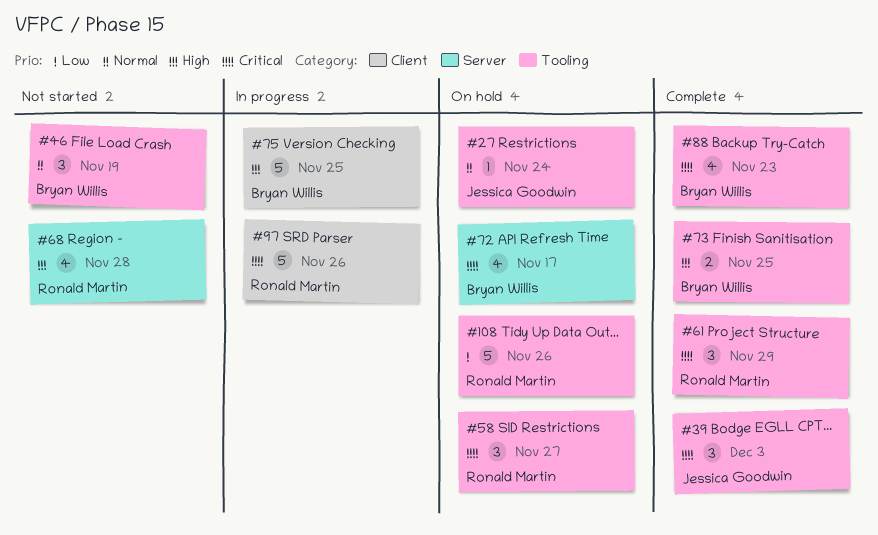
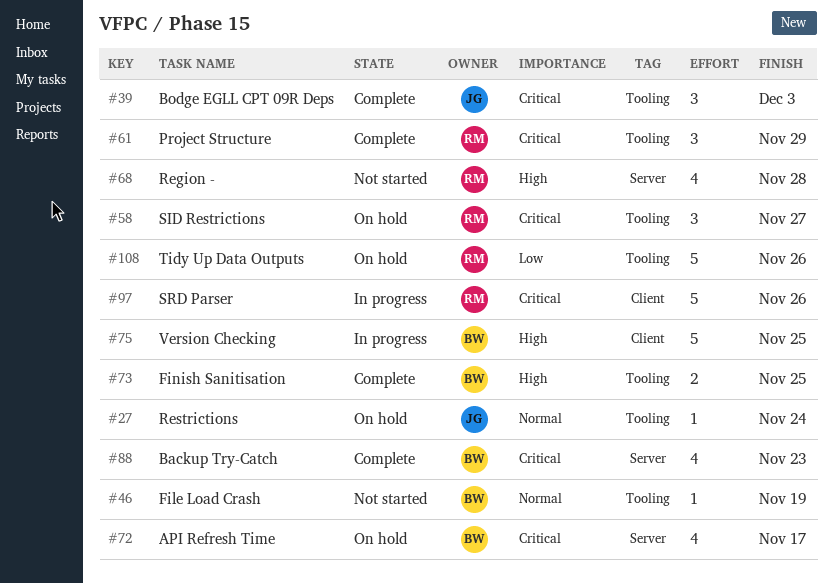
#46, estimate: 3 -> 1
#88, label: Tooling -> Server

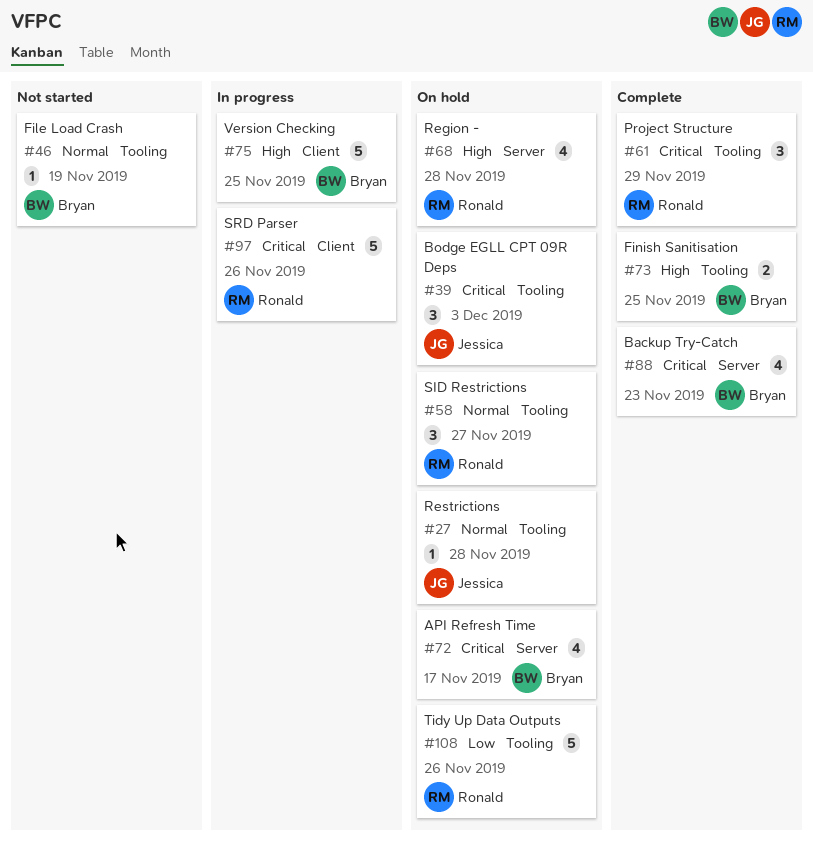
#27, due: Nov 24 -> Nov 28
#39, status: Complete -> On hold
#58, priority: Critical -> Normal
#68, status: Not started -> On hold

